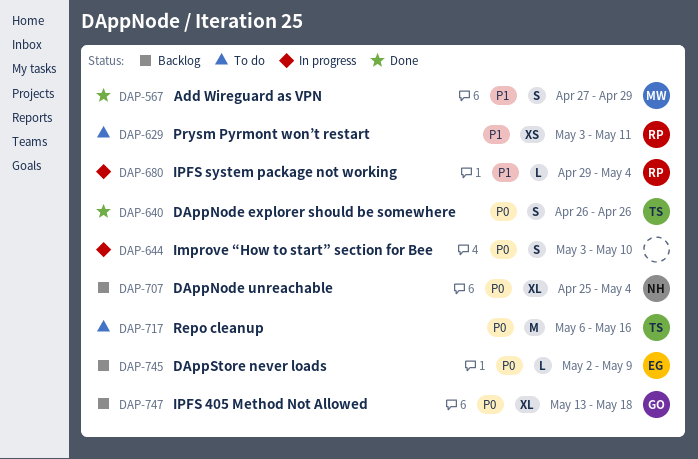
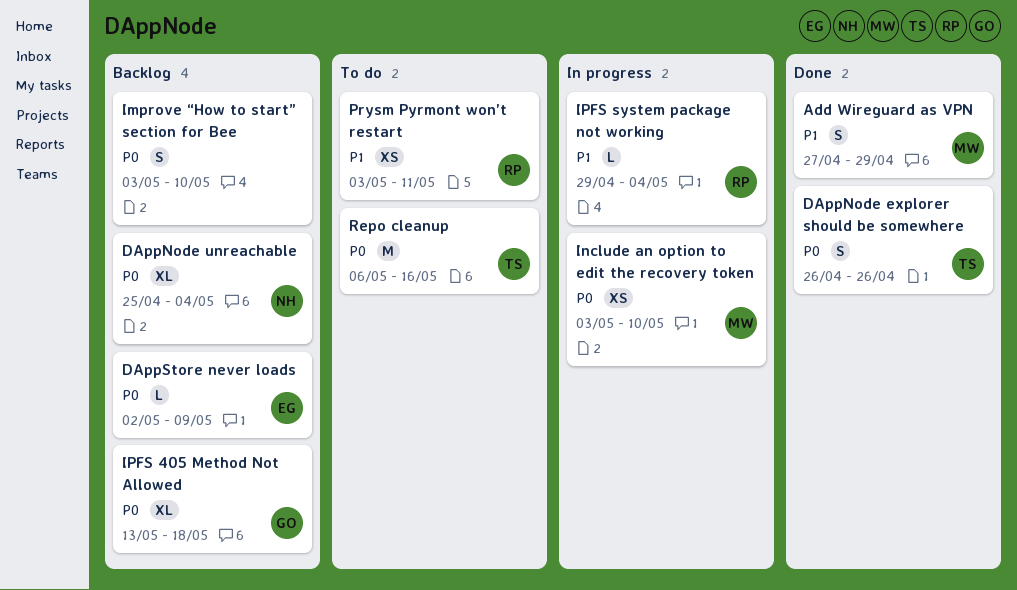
Improve “How to start” section for Bee, status: In progress -> Backlog
Include an option to edit the recovery token: none -> present

